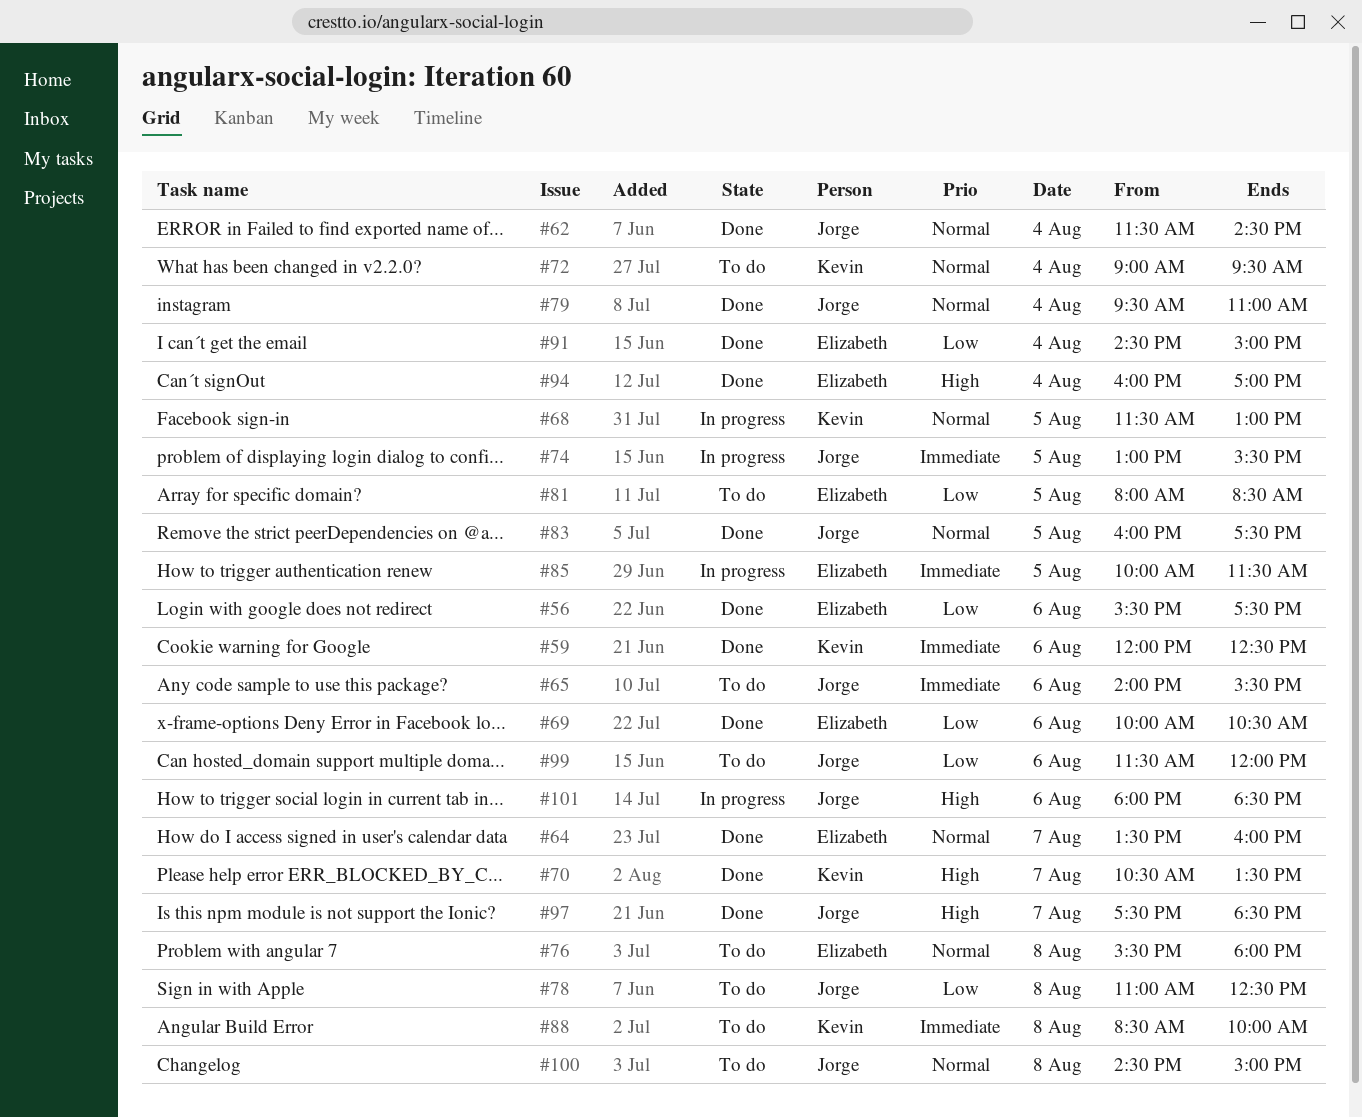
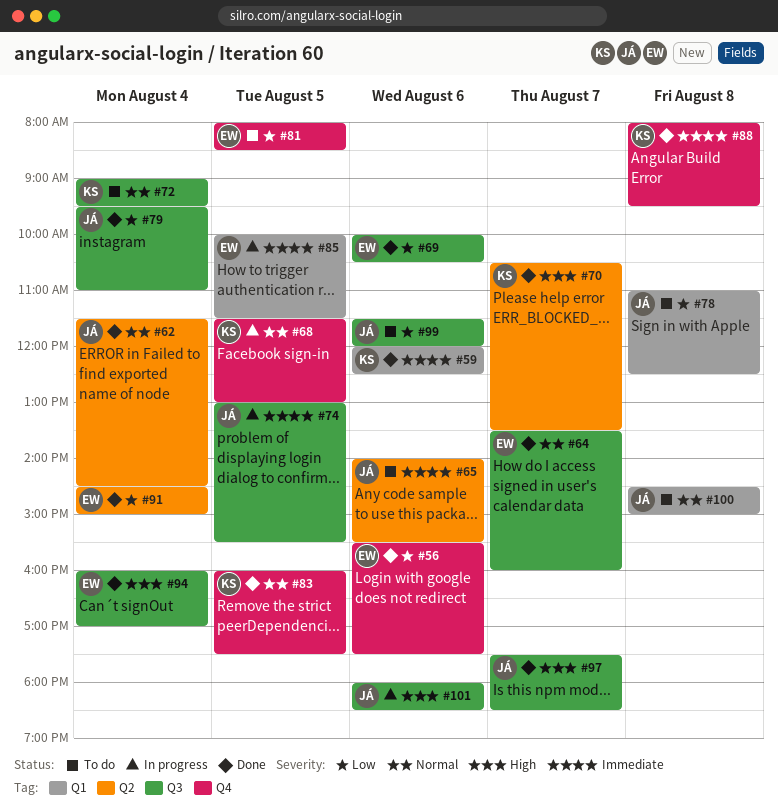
#76: present -> none
#79, priority: Normal -> Low
#83, owner: Jorge -> Kevin
#88, status: To do -> Done
#88, begins: 08:30 -> 08:00
#88, ends: 10:00 -> 09:30

